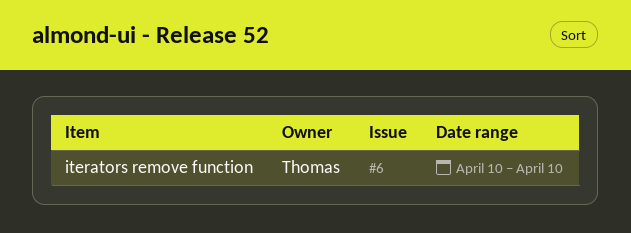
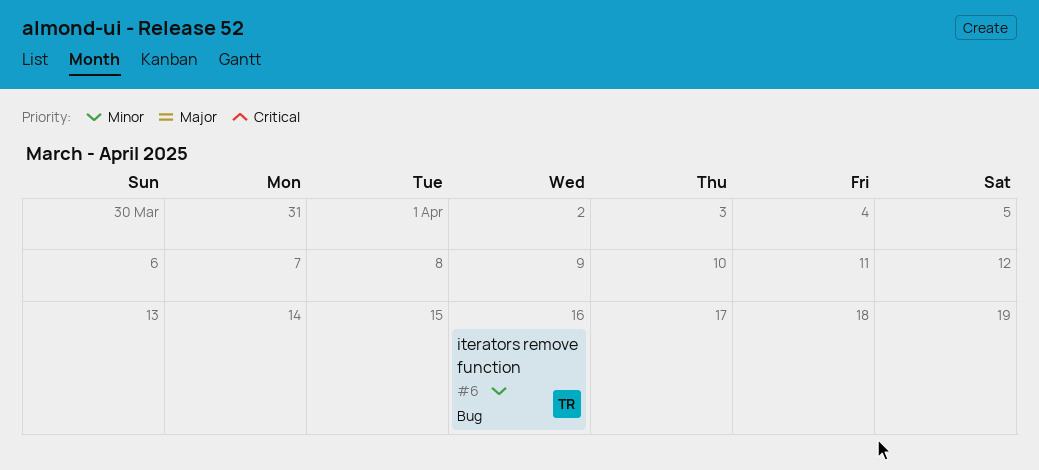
#6, due: Apr 10 -> Apr 16

